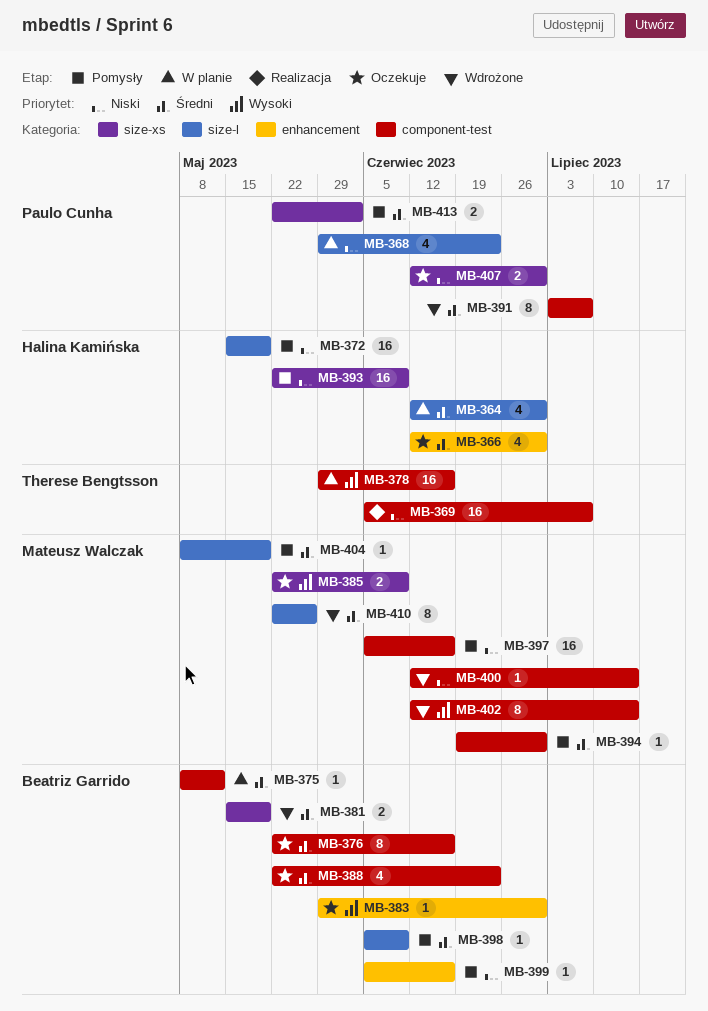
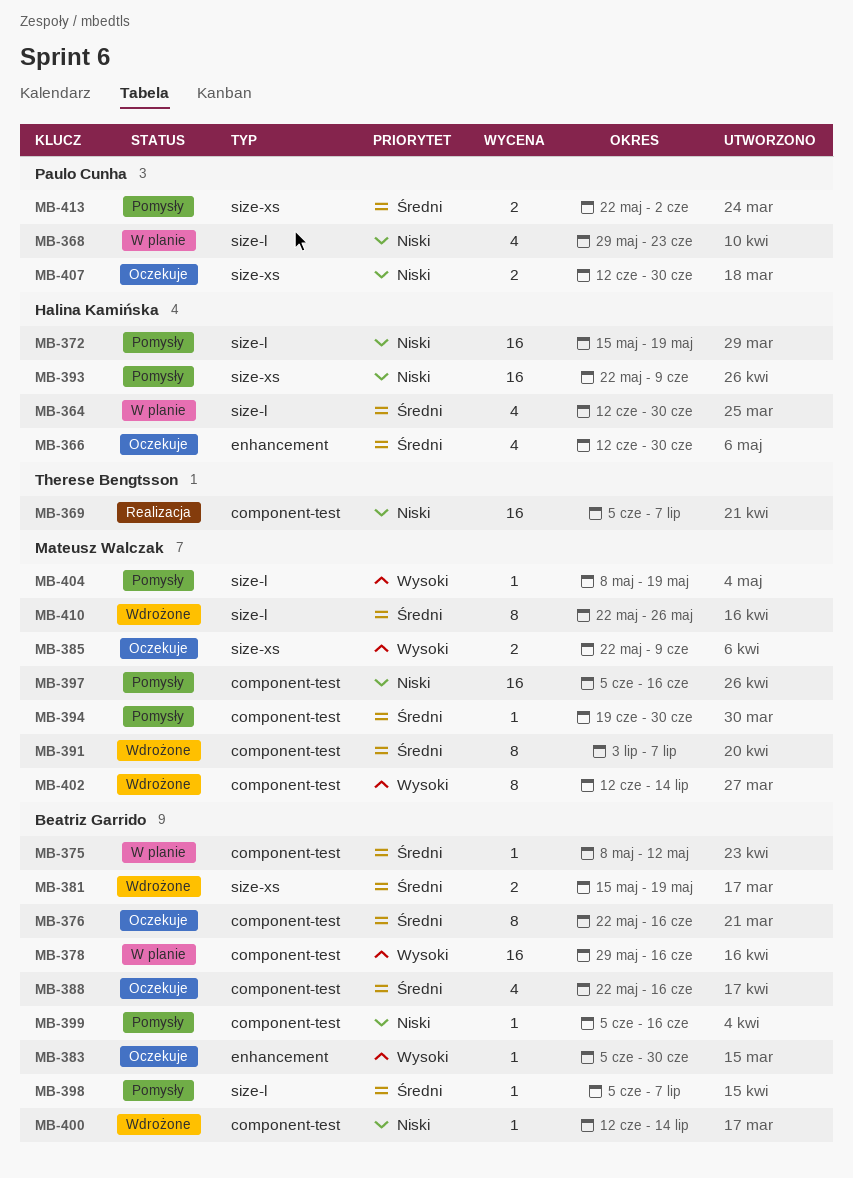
MB-378, owner: Therese Bengtsson -> Beatriz Garrido
MB-383, start: May 29 -> Jun 5
MB-388, due: Jun 23 -> Jun 16
MB-391, owner: Paulo Cunha -> Mateusz Walczak
MB-398, due: Jun 9 -> Jul 7
MB-399, label: enhancement -> component-test
MB-400, owner: Mateusz Walczak -> Beatriz Garrido
MB-404, priority: Średni -> Wysoki

